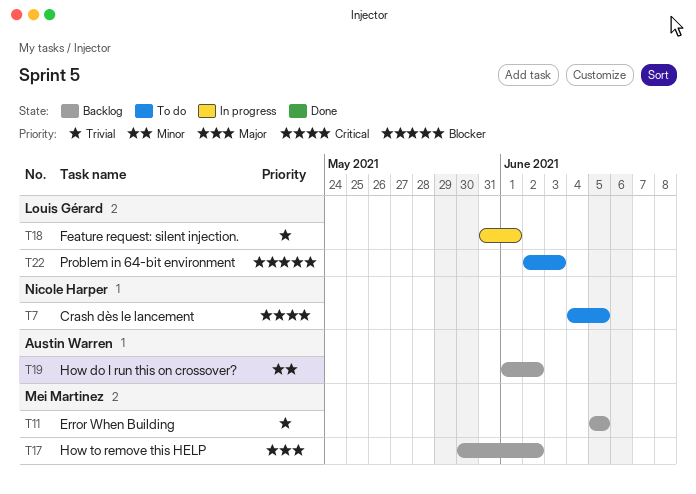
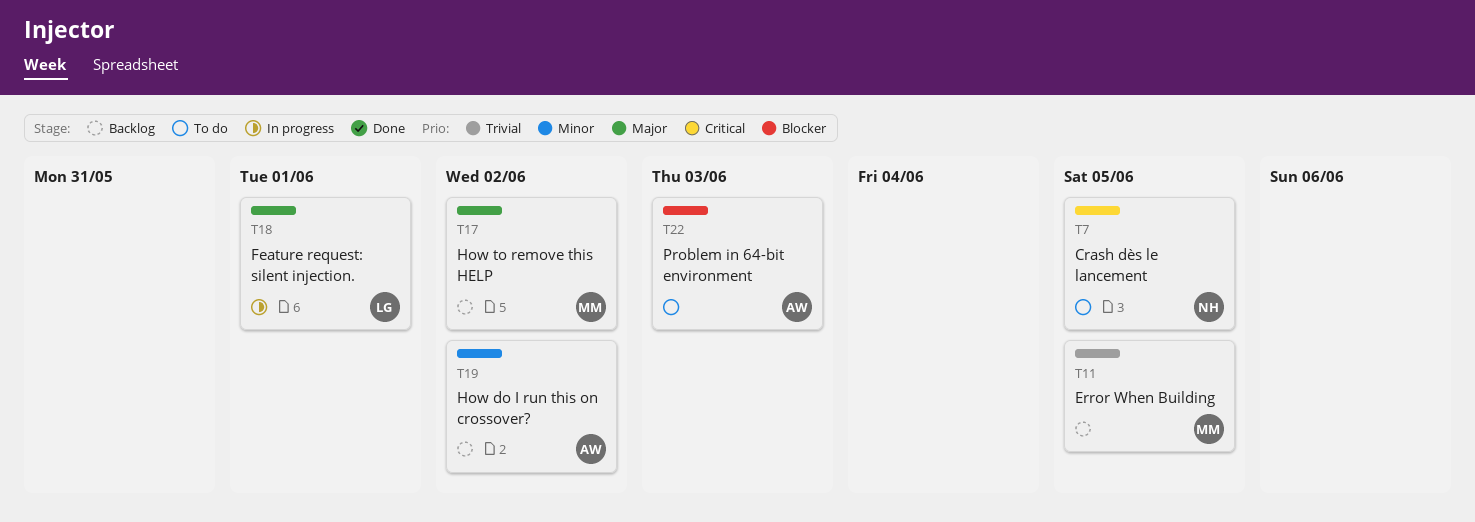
T18, priority: Trivial -> Major
T22, owner: Louis Gérard -> Austin Warren

